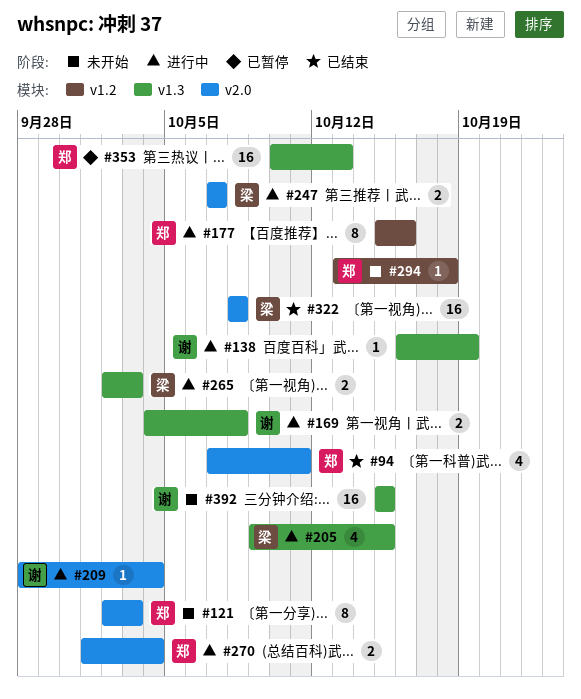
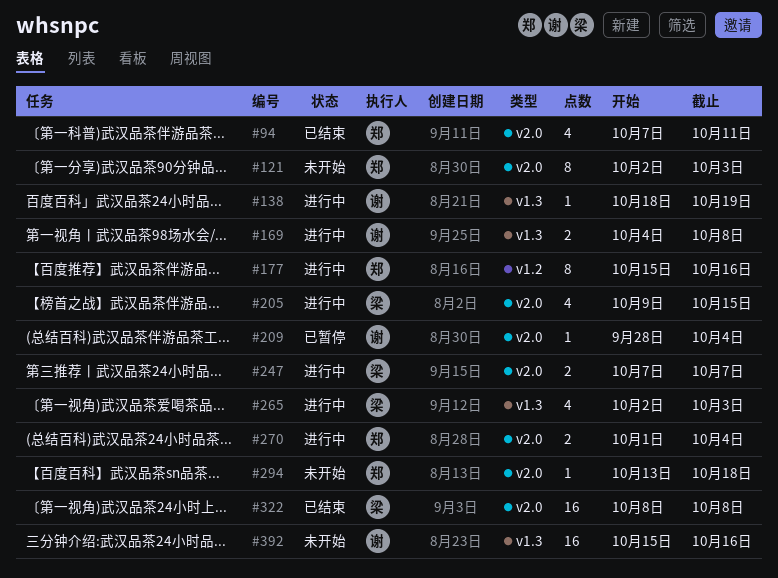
#138, start: Oct 16 -> Oct 18
#205, label: v1.3 -> v2.0
#209, status: 进行中 -> 已暂停
#265, estimate: 2 -> 4
#294, label: v1.2 -> v2.0
#353: present -> none
#392, due: Oct 15 -> Oct 16

